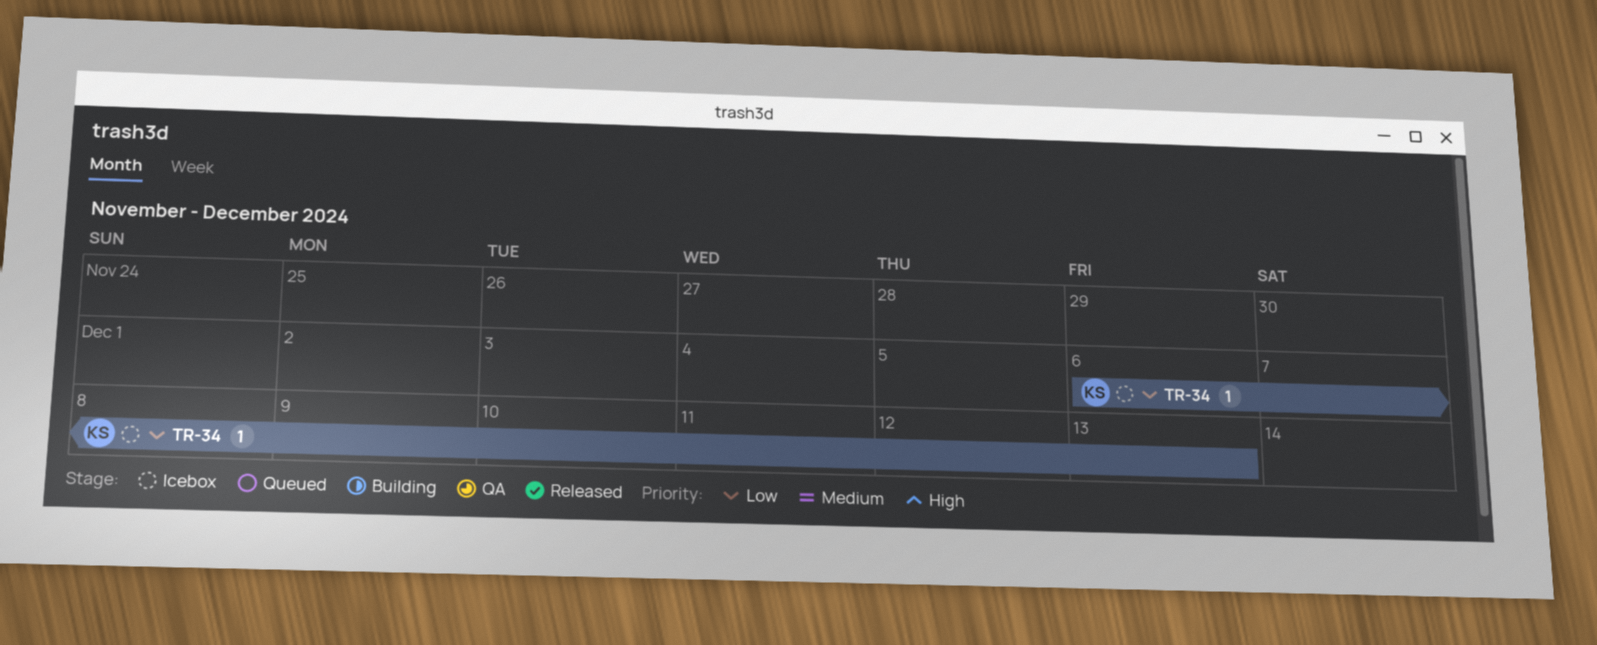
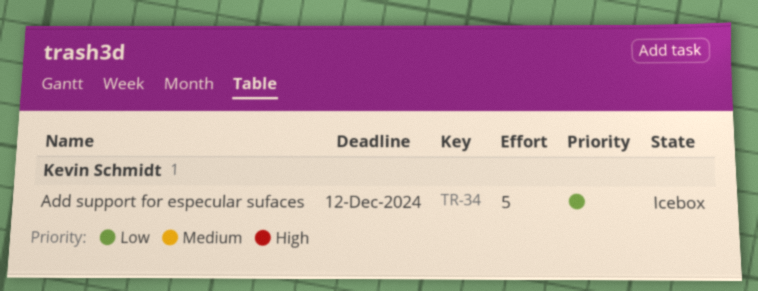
TR-34, estimate: 1 -> 5
TR-34, due: Dec 13 -> Dec 12

